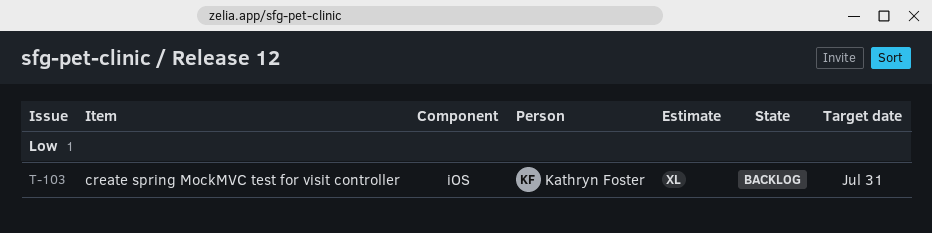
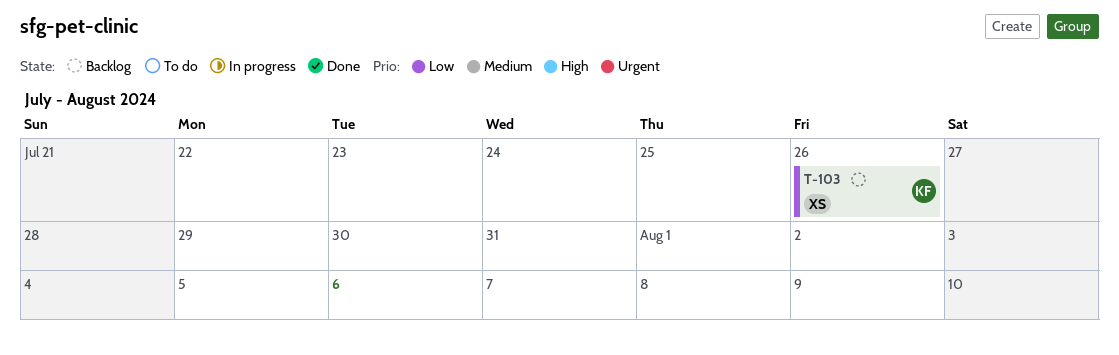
T-103, estimate: XL -> XS
T-103, due: Jul 31 -> Jul 26

